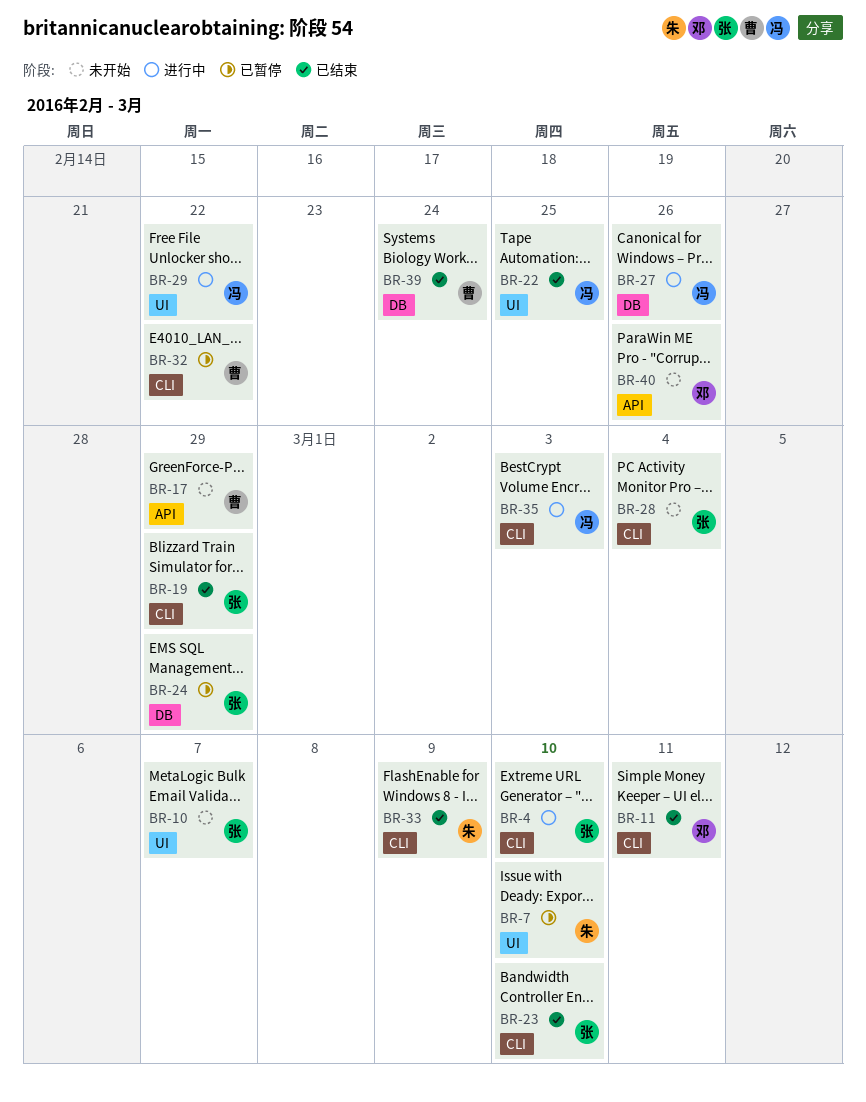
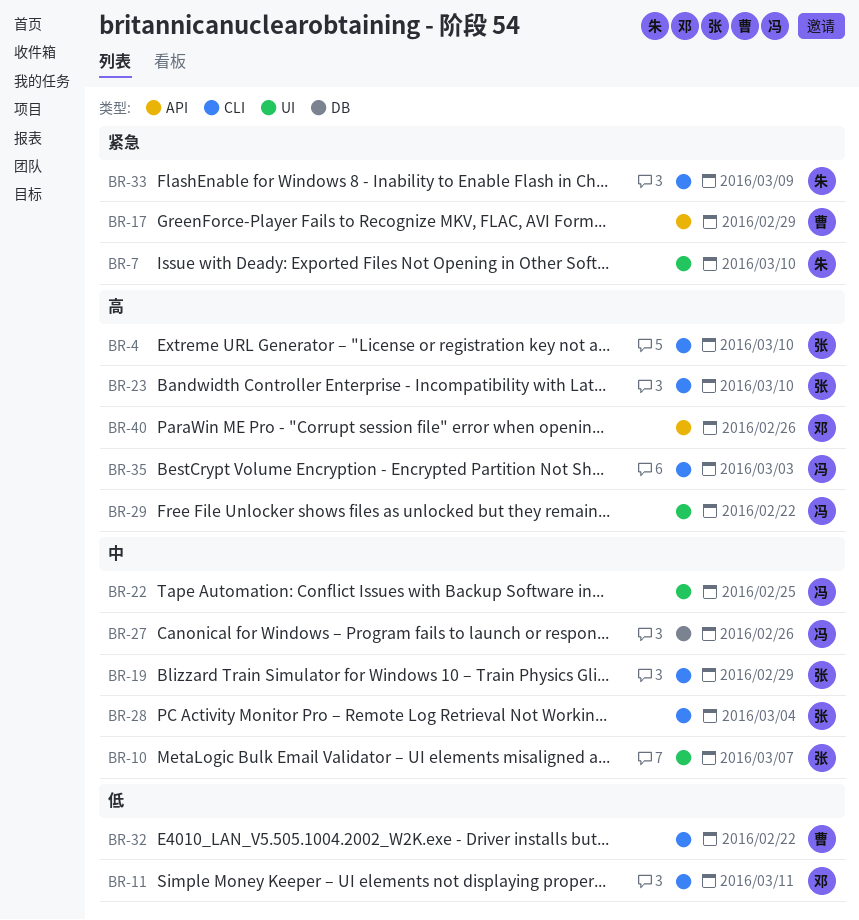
BR-24: present -> none
BR-39: present -> none

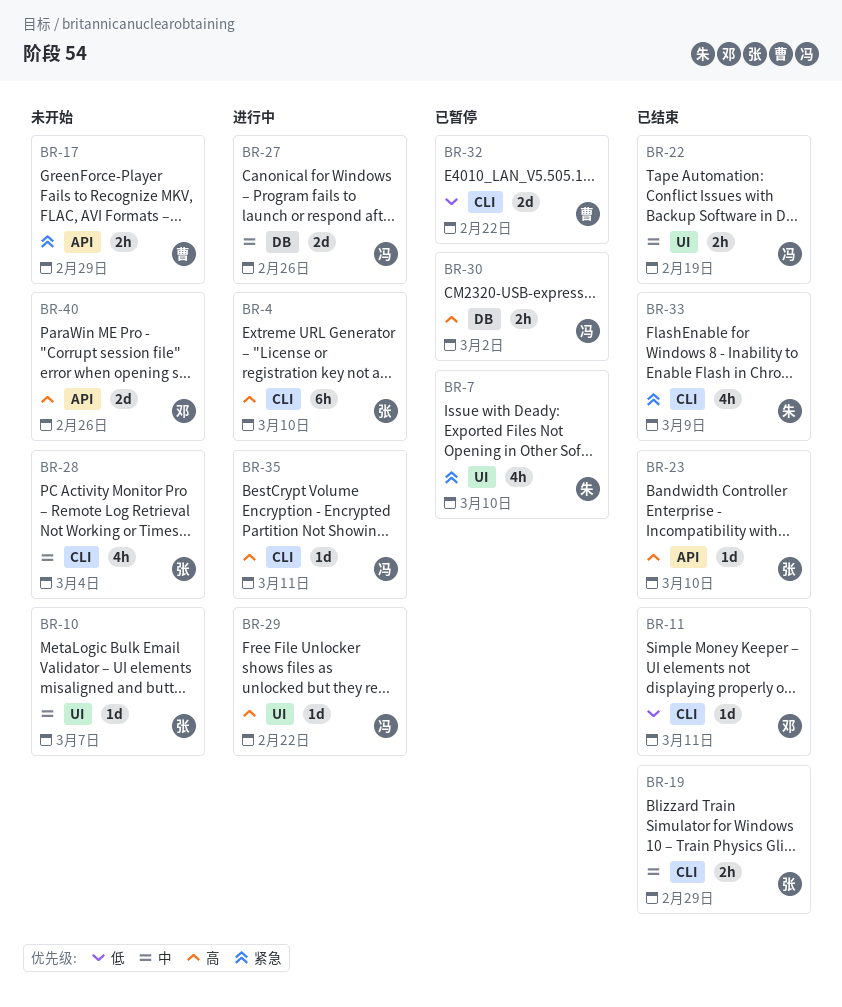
BR-22, due: Feb 25 -> Feb 19
BR-23, label: CLI -> API
BR-30: none -> present
BR-35, due: Mar 3 -> Mar 11

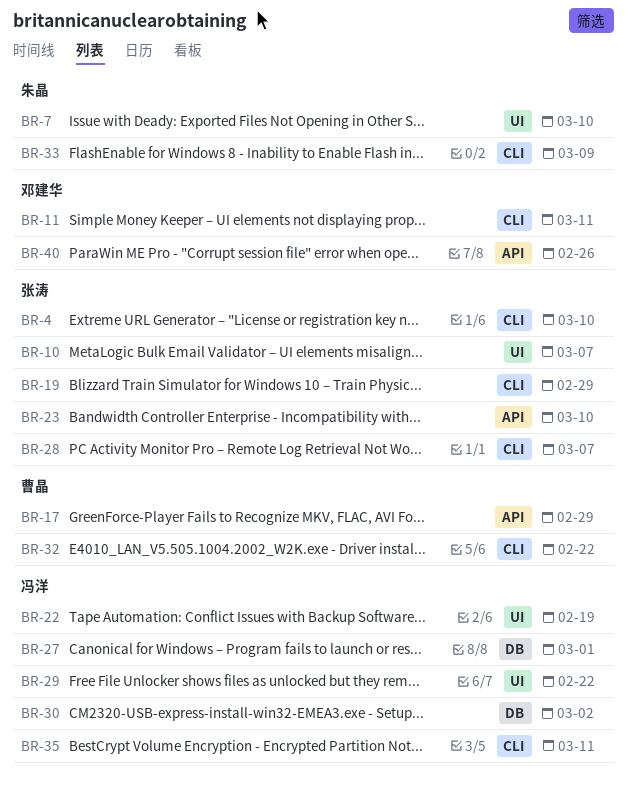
BR-27, due: Feb 26 -> Mar 1
BR-28, due: Mar 4 -> Mar 7

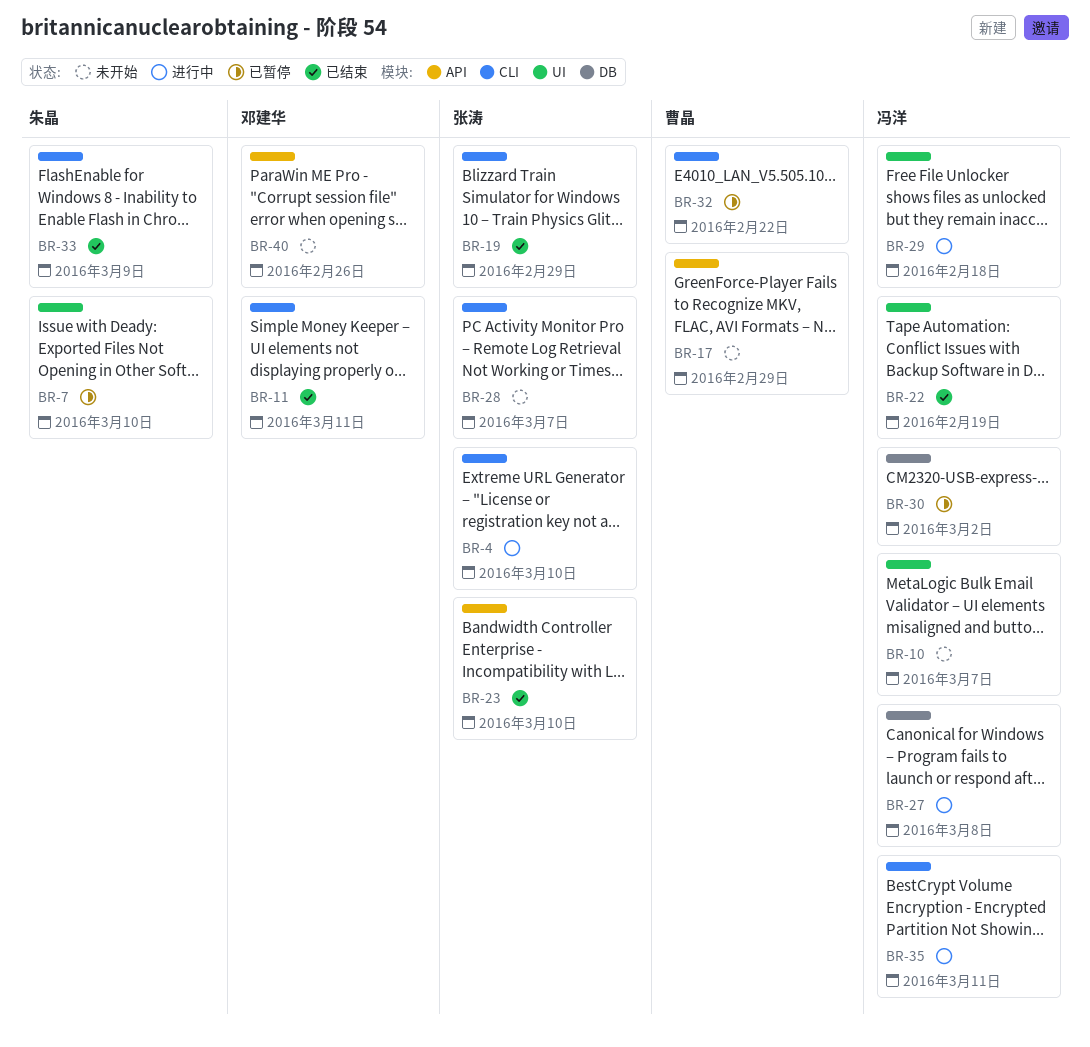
BR-10, owner: 张涛 -> 冯洋
BR-27, due: Mar 1 -> Mar 8
BR-29, due: Feb 22 -> Feb 18

